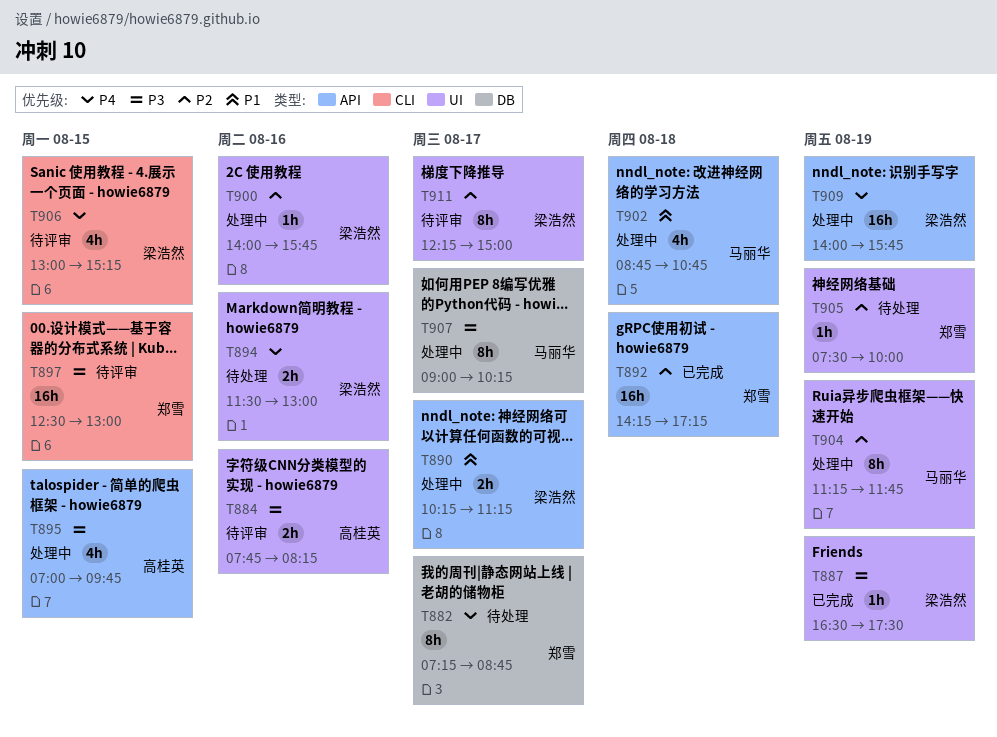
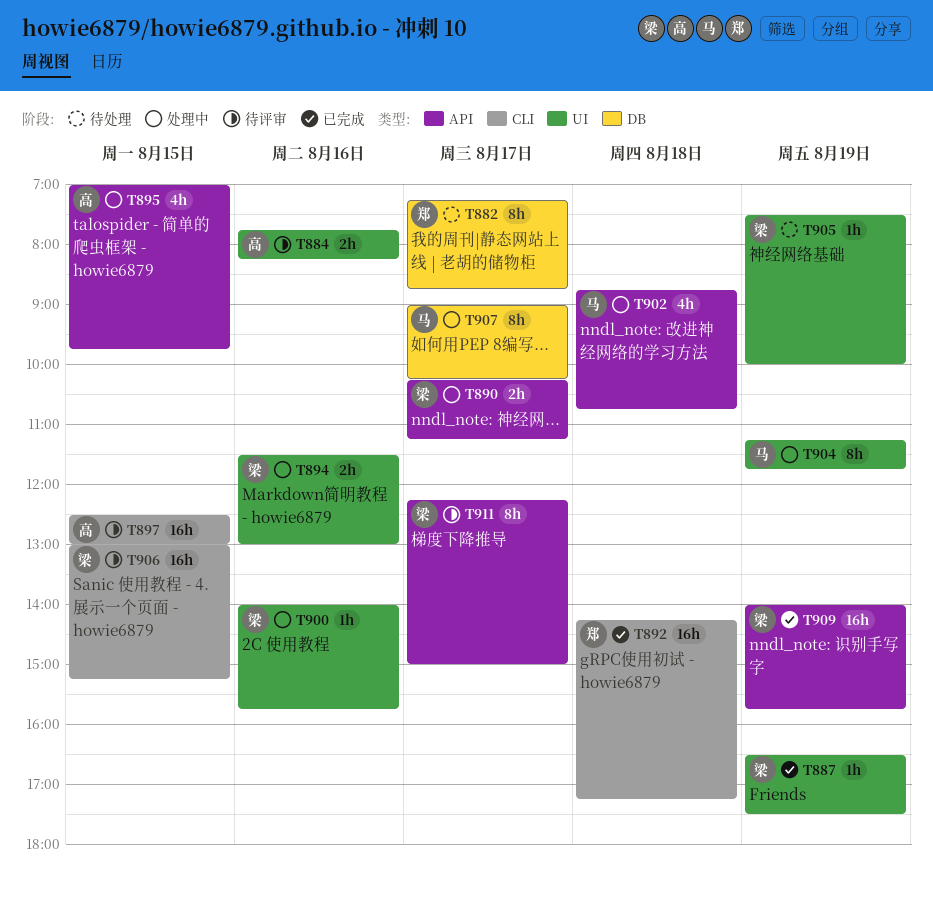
T892, label: API -> CLI
T894, status: 待处理 -> 处理中
T897, owner: 郑雪 -> 高桂英
T905, owner: 郑雪 -> 梁浩然
T906, estimate: 4h -> 16h
T909, status: 处理中 -> 已完成
T911, label: UI -> API

